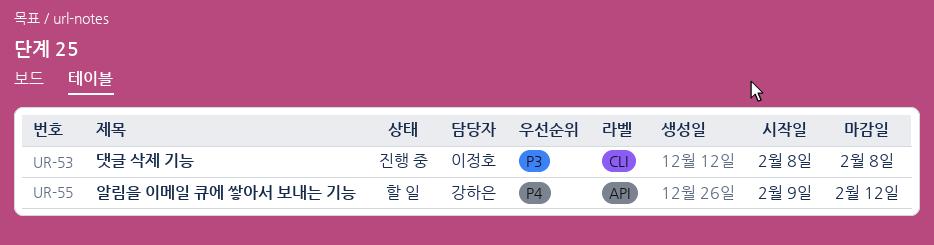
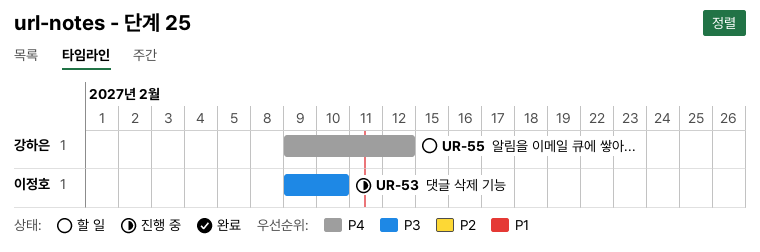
UR-53, start: Feb 8 -> Feb 9
UR-53, due: Feb 8 -> Feb 10

